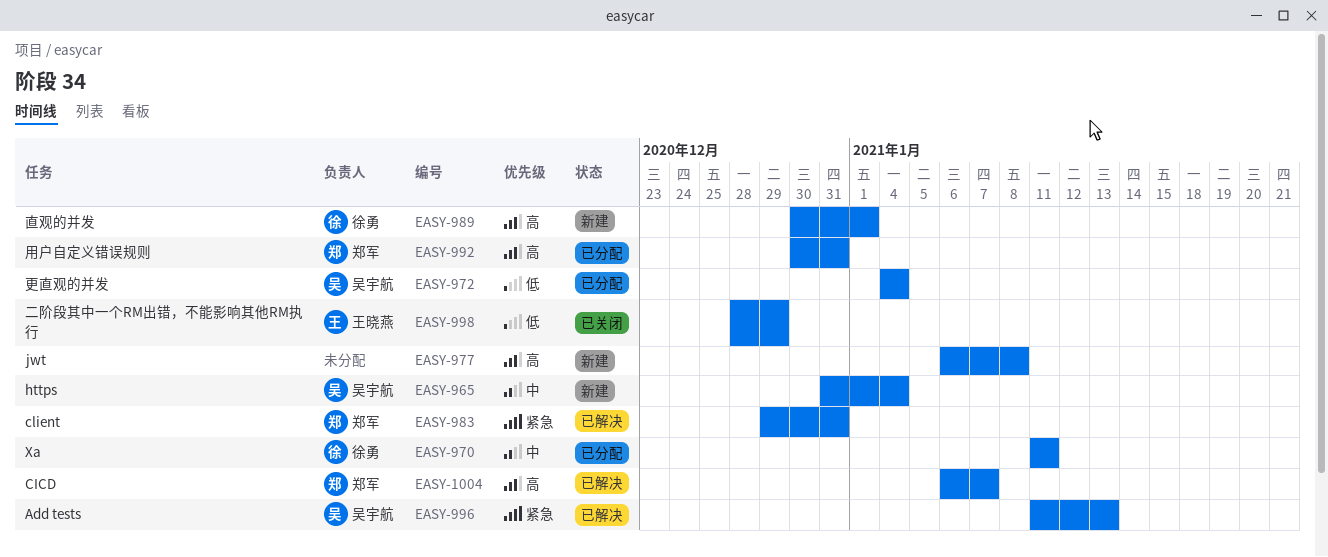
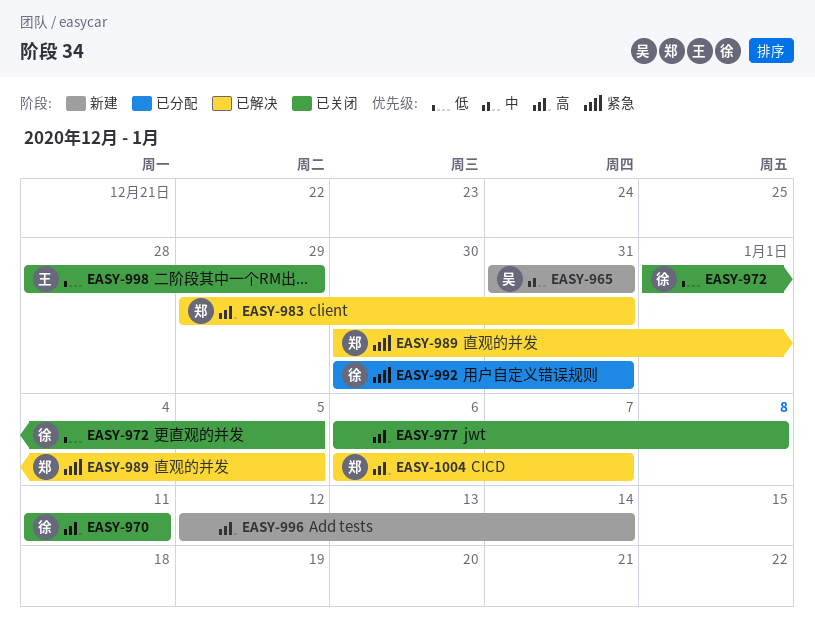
EASY-965, due: Jan 4 -> Dec 31
EASY-970, status: 已分配 -> 已关闭
EASY-970, priority: 中 -> 高
EASY-972, status: 已分配 -> 已关闭
EASY-972, owner: 吴宇航 -> 徐勇
EASY-972, start: Jan 4 -> Jan 1
EASY-972, due: Jan 4 -> Jan 5
EASY-977, status: 新建 -> 已关闭
EASY-983, priority: 紧急 -> 高
EASY-989, status: 新建 -> 已解决
EASY-989, owner: 徐勇 -> 郑军
EASY-989, priority: 高 -> 紧急
EASY-989, due: Jan 1 -> Jan 5
EASY-992, owner: 郑军 -> 徐勇
EASY-992, priority: 高 -> 紧急
EASY-996, status: 已解决 -> 新建
EASY-996, owner: 吴宇航 -> none
EASY-996, priority: 紧急 -> 高
EASY-996, start: Jan 11 -> Jan 12
EASY-996, due: Jan 13 -> Jan 14

